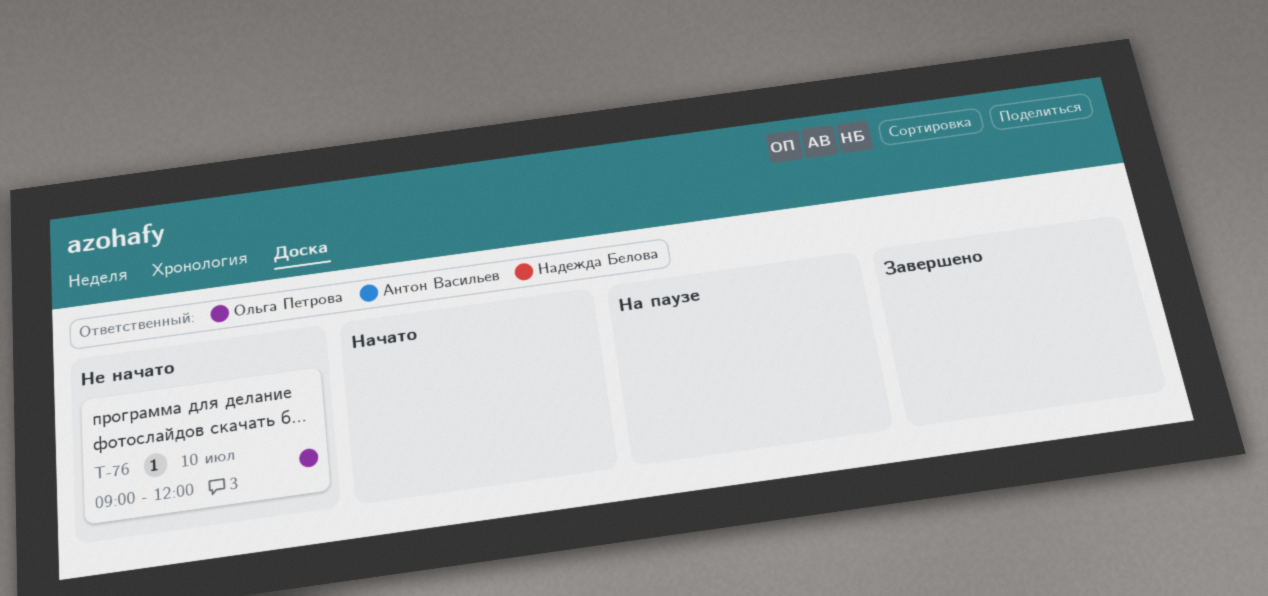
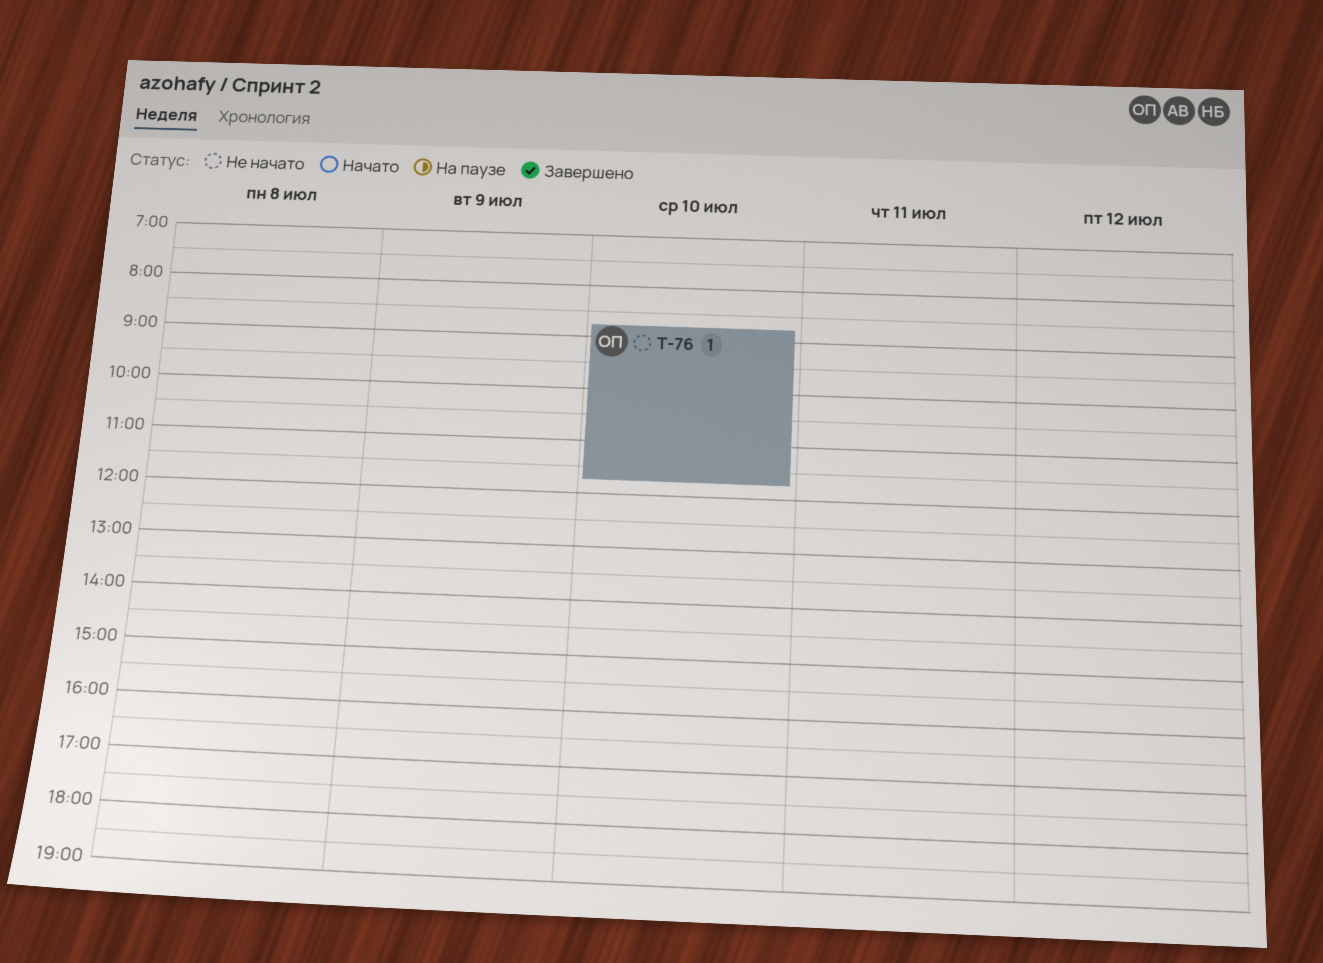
T-76, begins: 09:00 -> 08:45
T-76, ends: 12:00 -> 11:45

